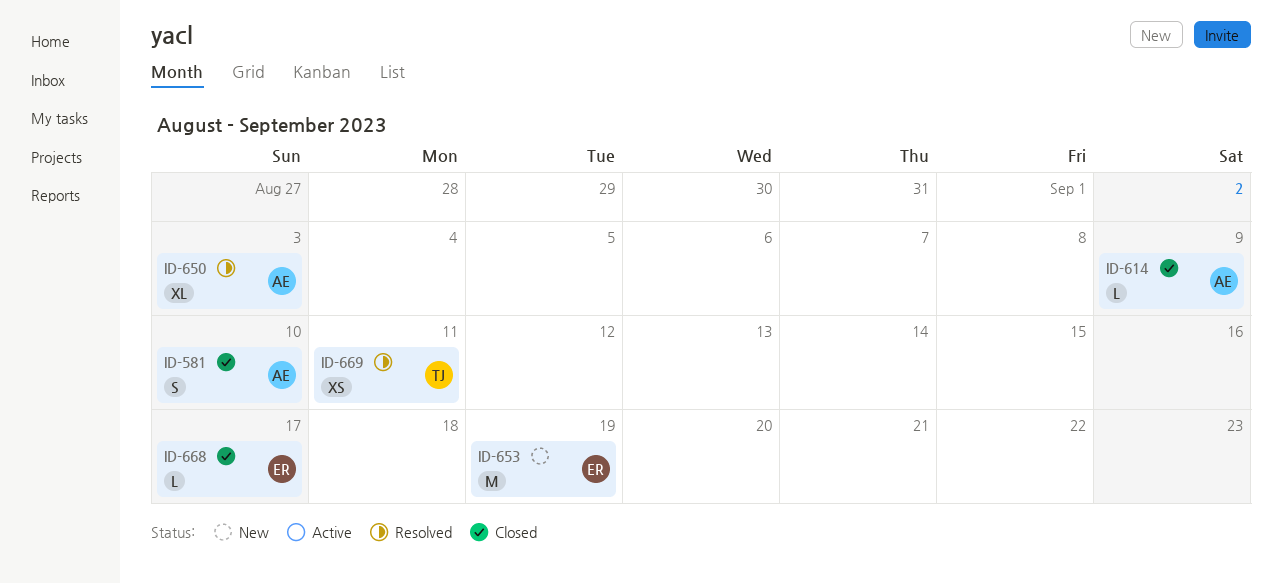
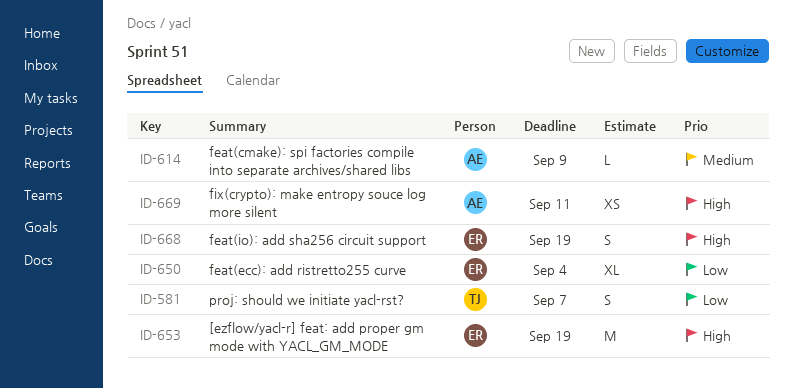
ID-581, owner: AE -> TJ
ID-581, due: Sep 10 -> Sep 7
ID-650, owner: AE -> ER
ID-650, due: Sep 3 -> Sep 4
ID-668, estimate: L -> S
ID-668, due: Sep 17 -> Sep 19
ID-669, owner: TJ -> AE

